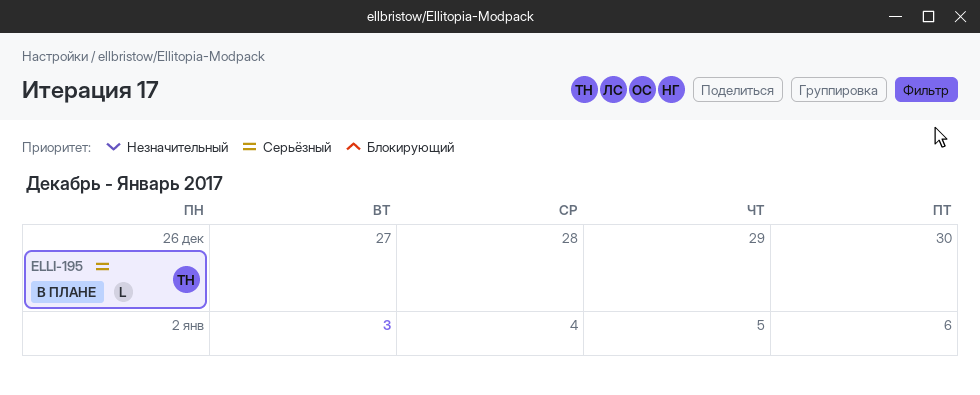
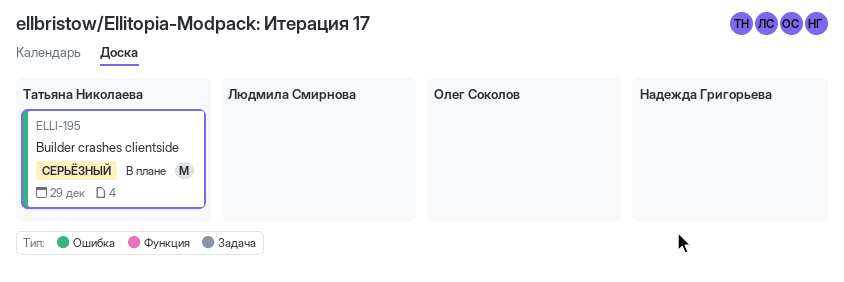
ELLI-195, estimate: L -> M
ELLI-195, due: Dec 26 -> Dec 29

